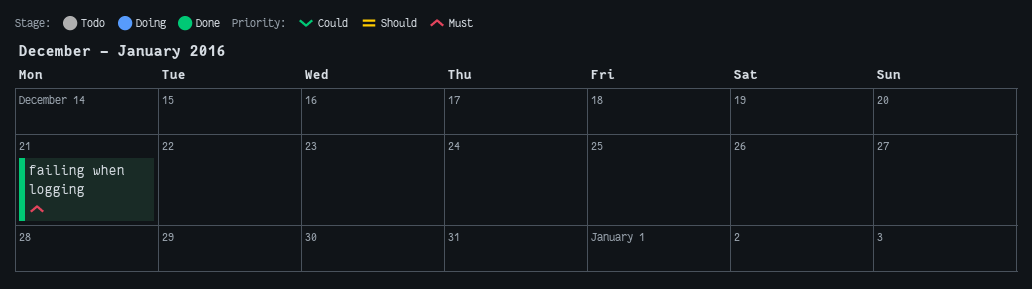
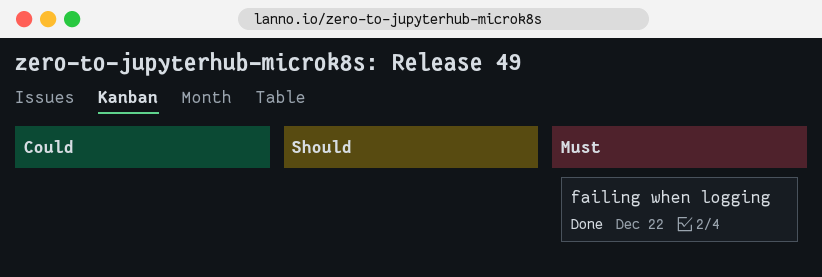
failing when logging, due: Dec 21 -> Dec 22

